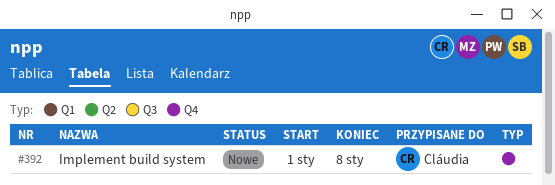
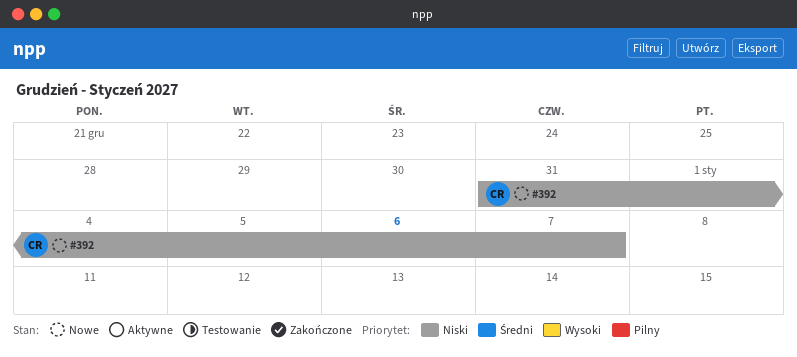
#392, start: Jan 1 -> Dec 31
#392, due: Jan 8 -> Jan 7

